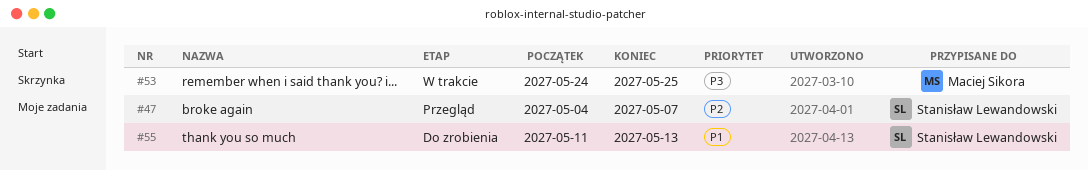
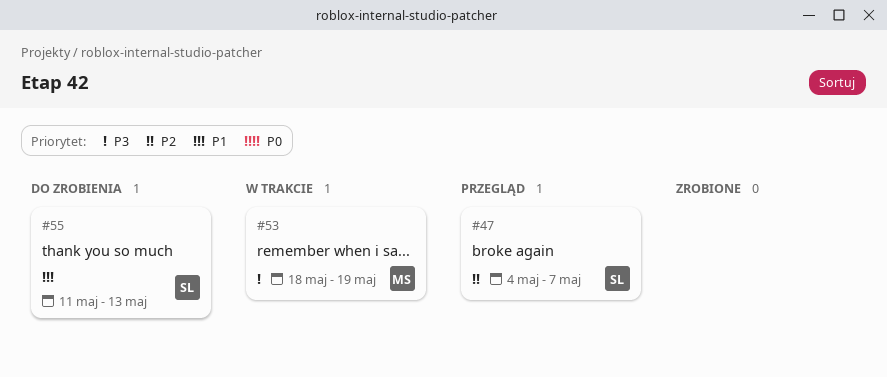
#53, start: May 24 -> May 18
#53, due: May 25 -> May 19

